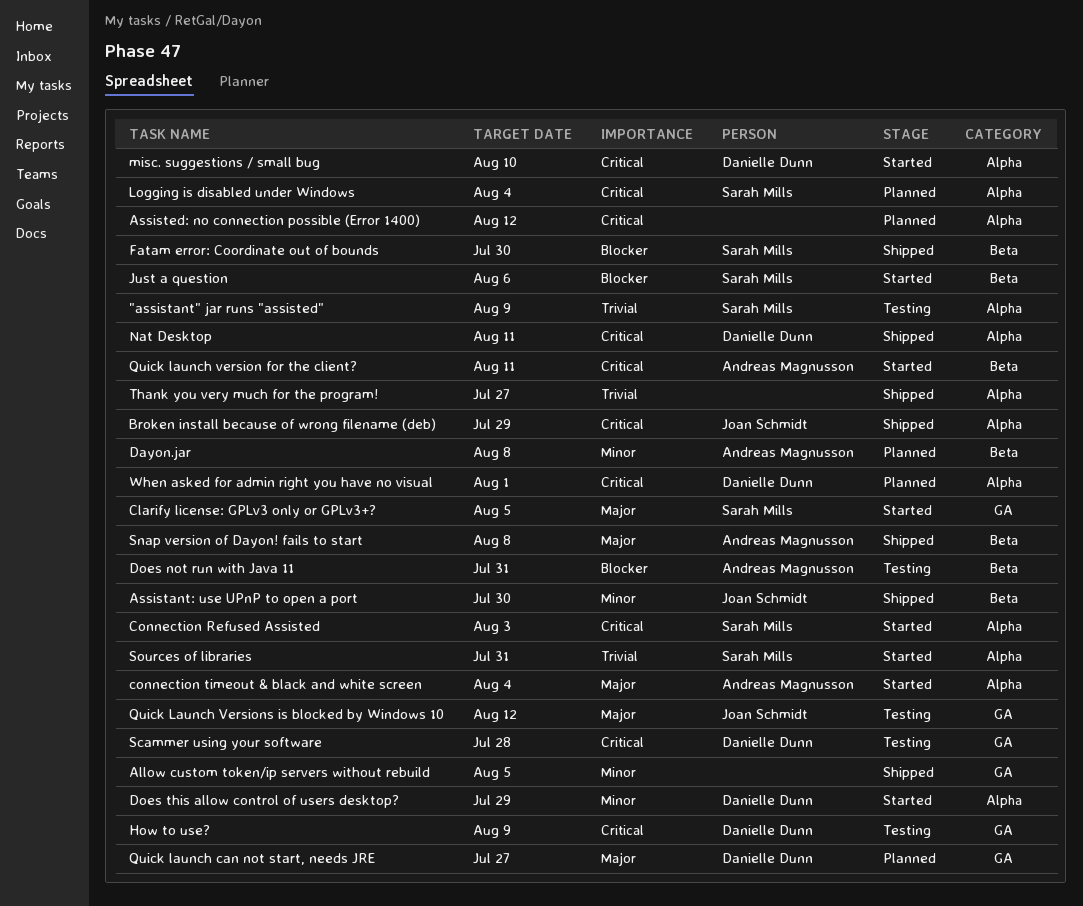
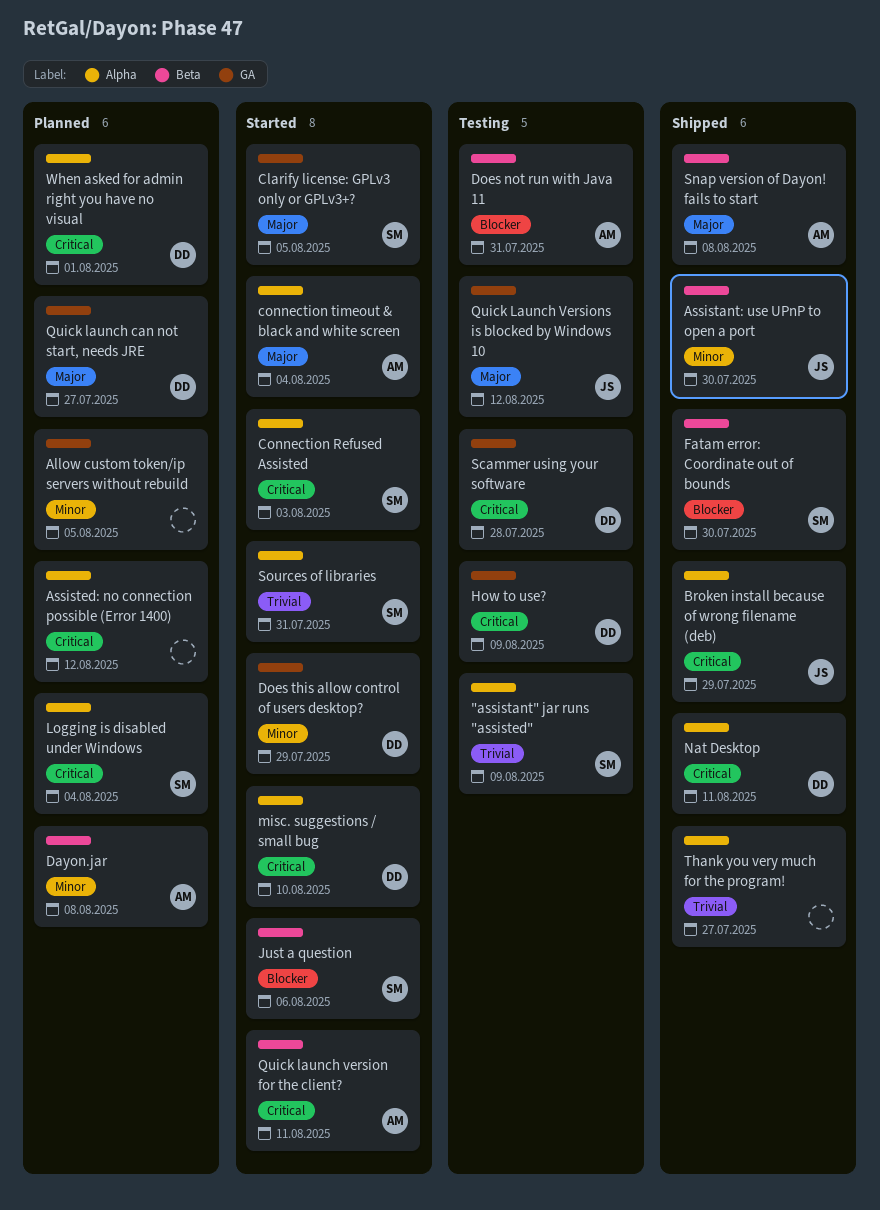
Allow custom token/ip servers without rebuild, status: Shipped -> Planned
Does this allow control of users desktop?, label: Alpha -> GA

